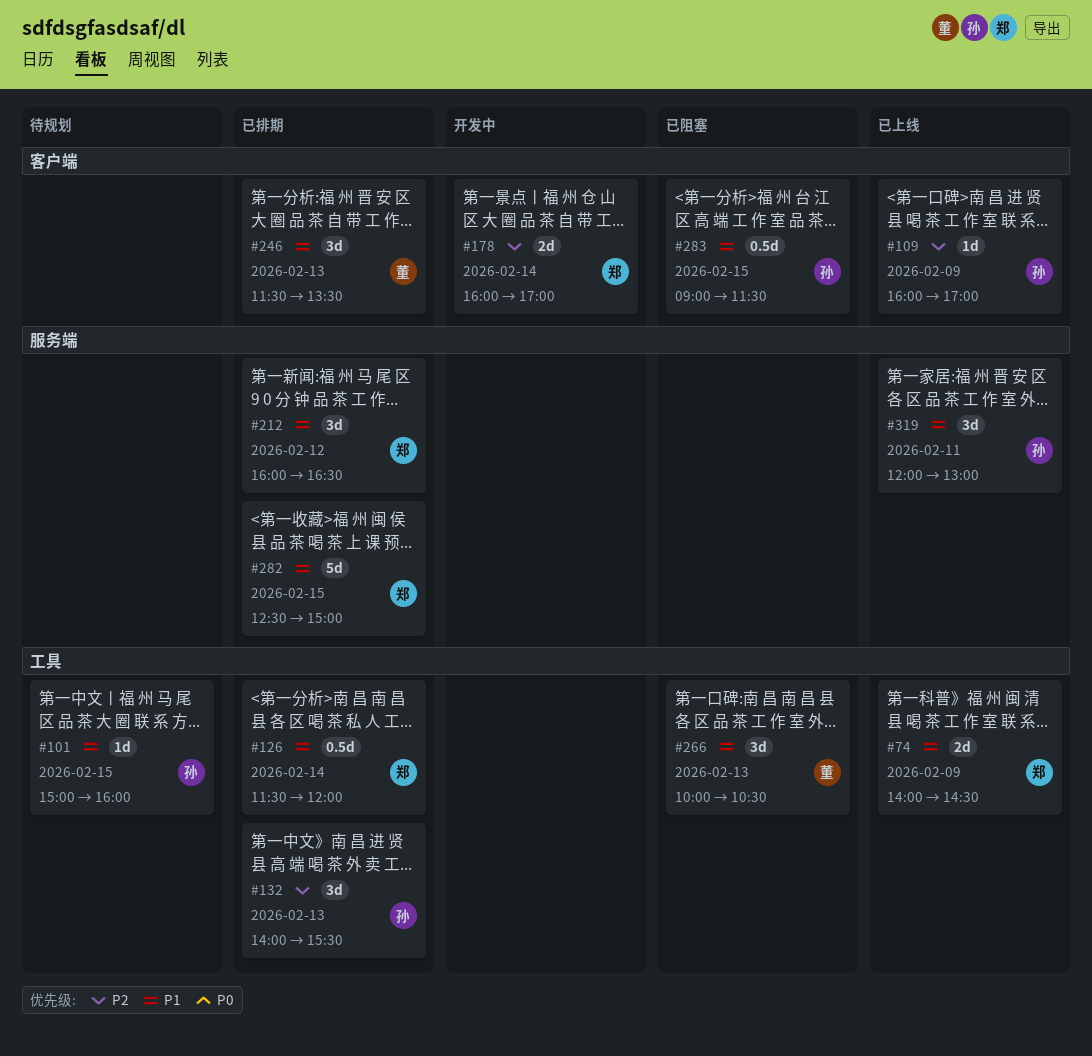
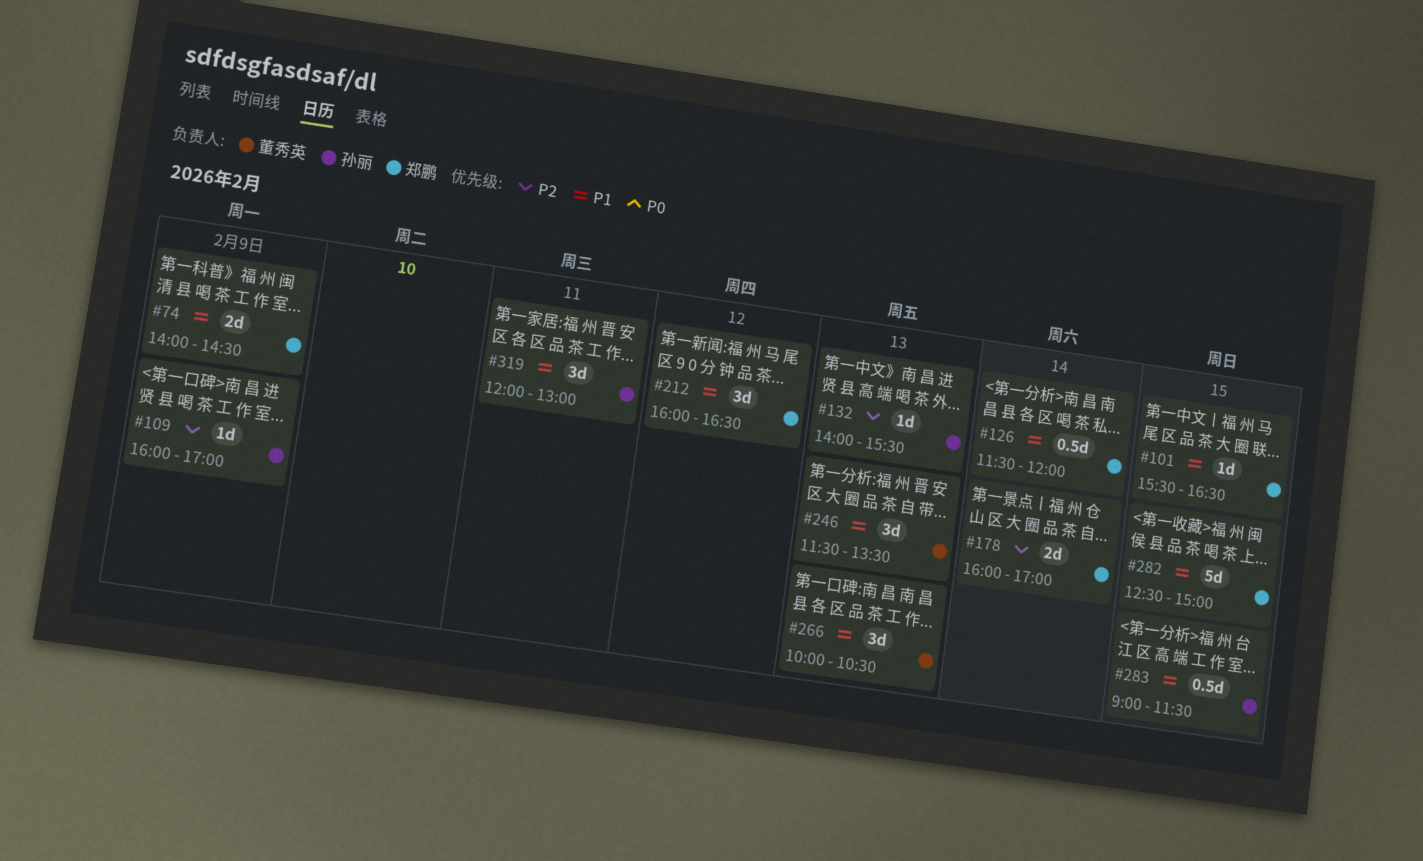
#101, owner: 孙丽 -> 郑鹏
#101, begins: 15:00 -> 15:30
#101, ends: 16:00 -> 16:30
#132, estimate: 3d -> 1d

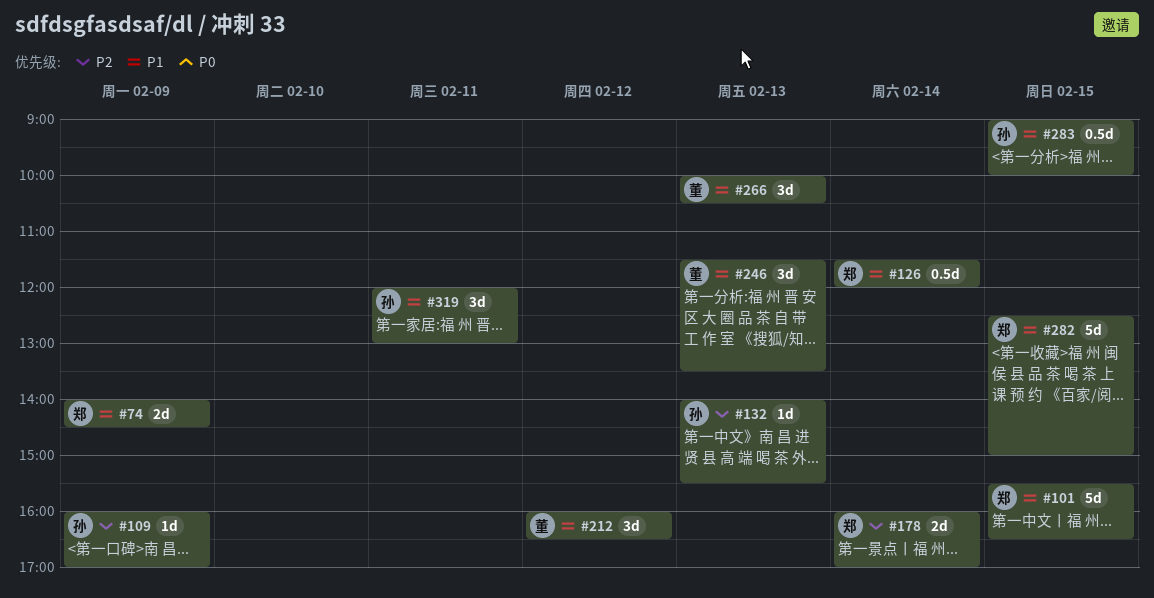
#101, estimate: 1d -> 5d
#212, owner: 郑鹏 -> 董秀英
#283, ends: 11:30 -> 10:00

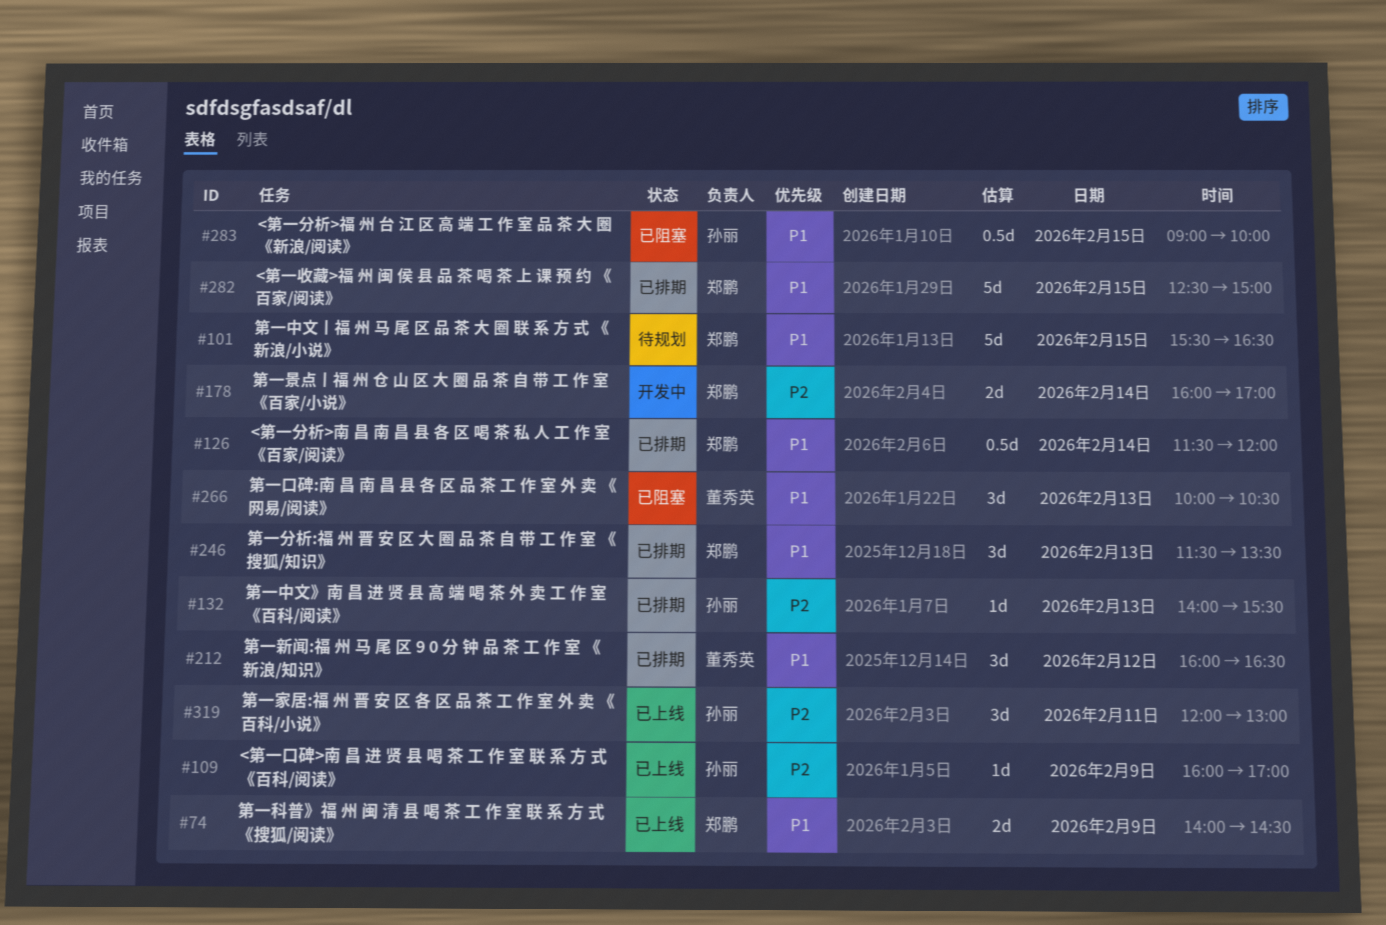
#246, owner: 董秀英 -> 郑鹏
#319, priority: P1 -> P2

